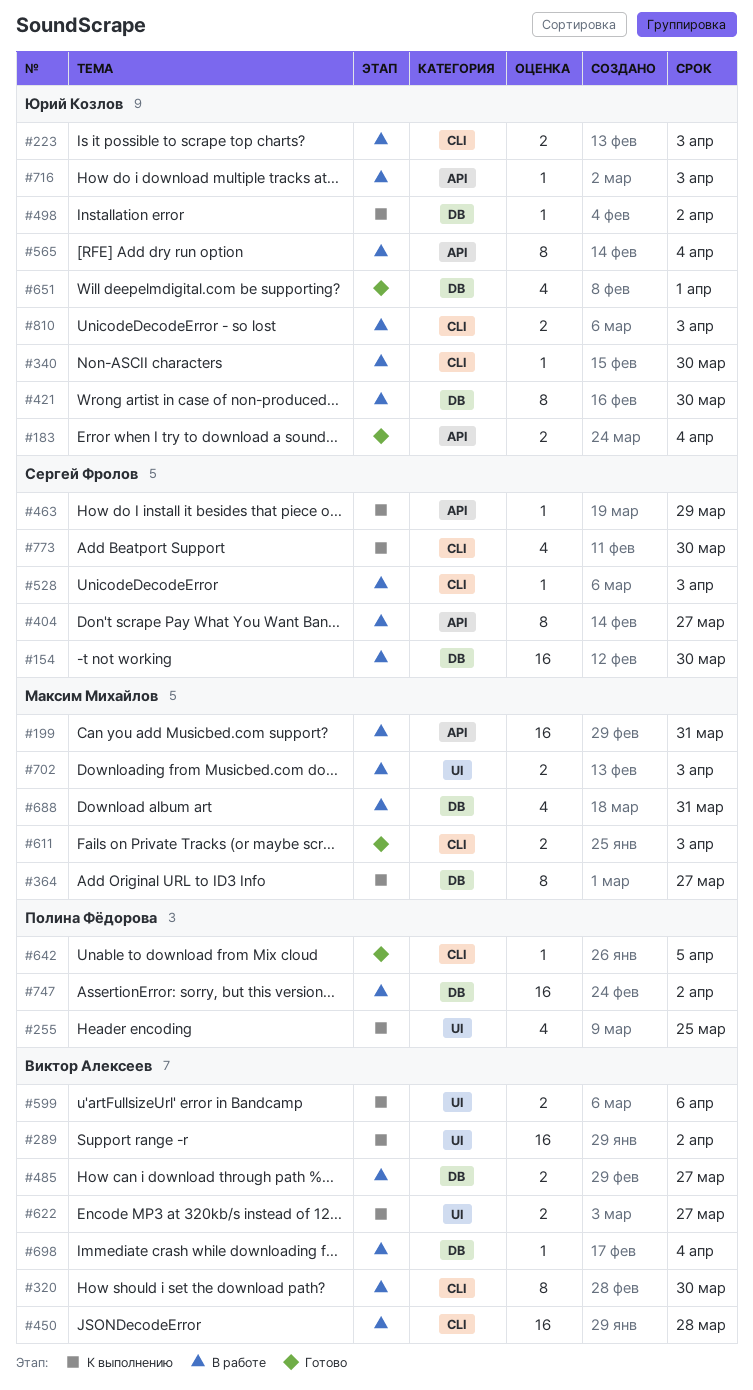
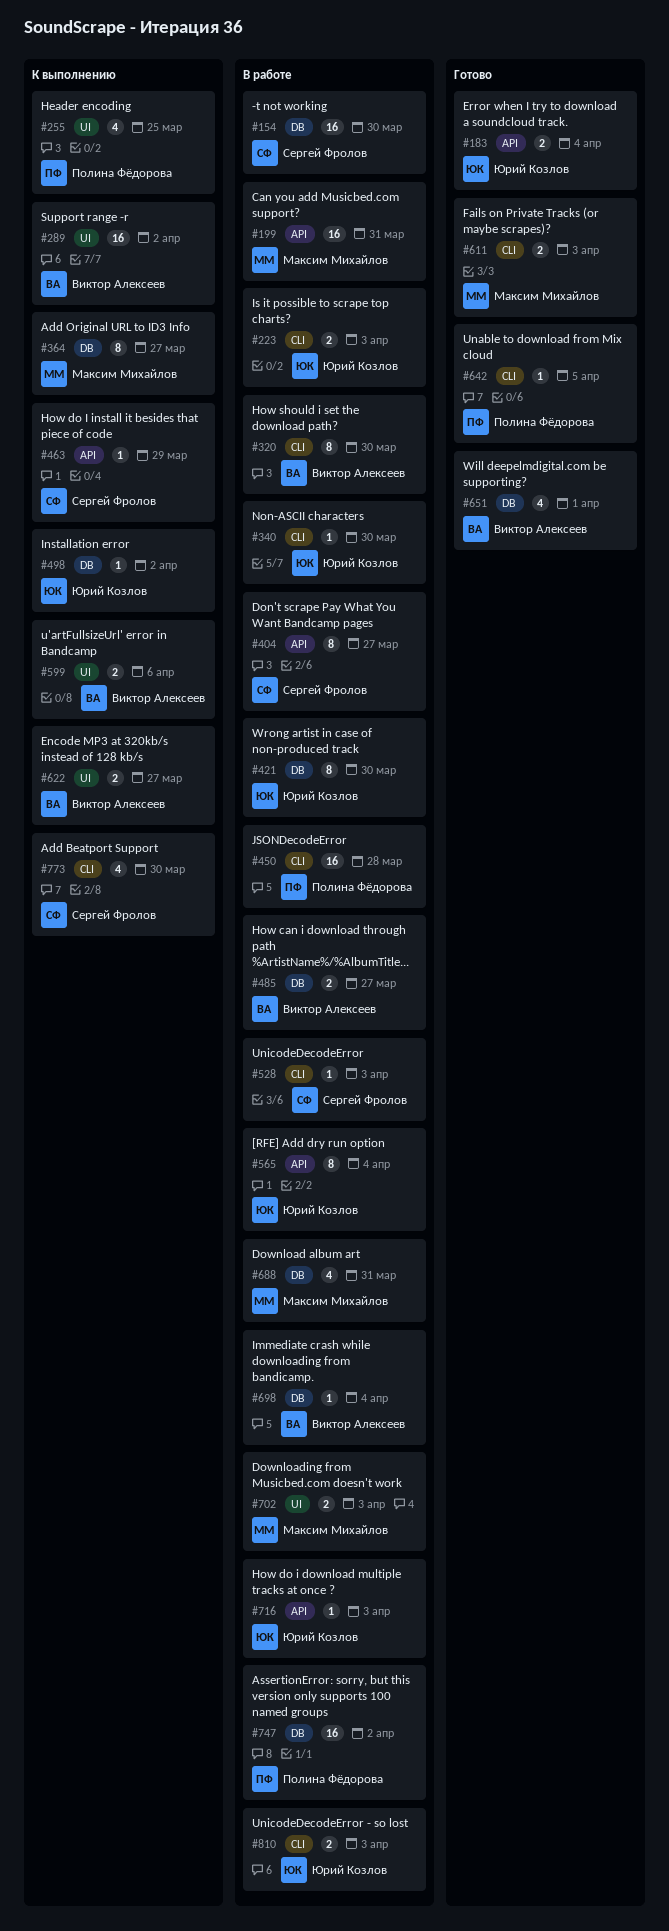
#450, owner: Виктор Алексеев -> Полина Фёдорова
#651, owner: Юрий Козлов -> Виктор Алексеев

